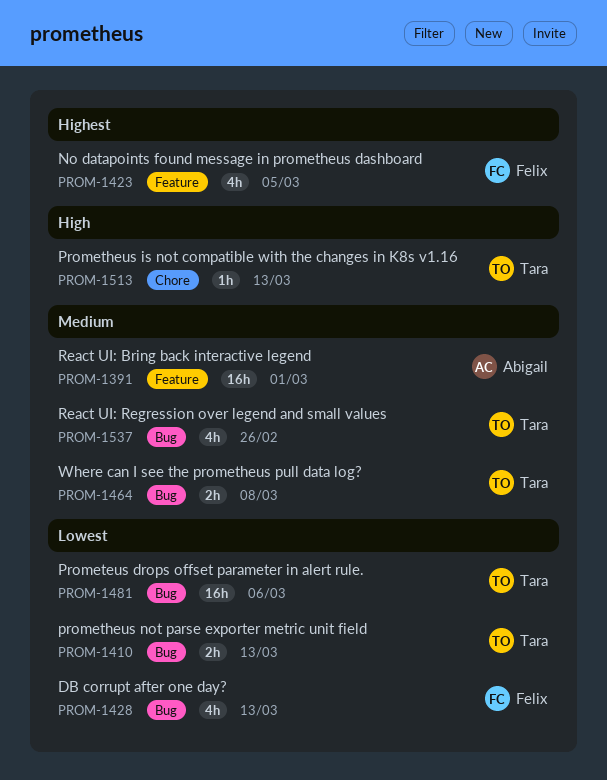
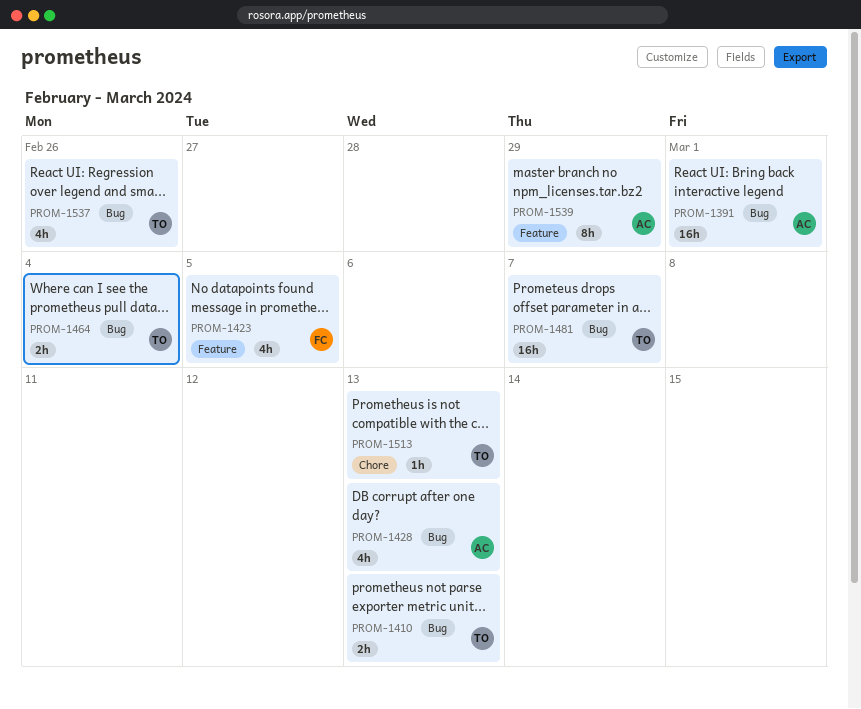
PROM-1391, label: Feature -> Bug
PROM-1428, owner: Felix -> Abigail
PROM-1464, due: Mar 8 -> Mar 4
PROM-1481, due: Mar 6 -> Mar 7
PROM-1539: none -> present

